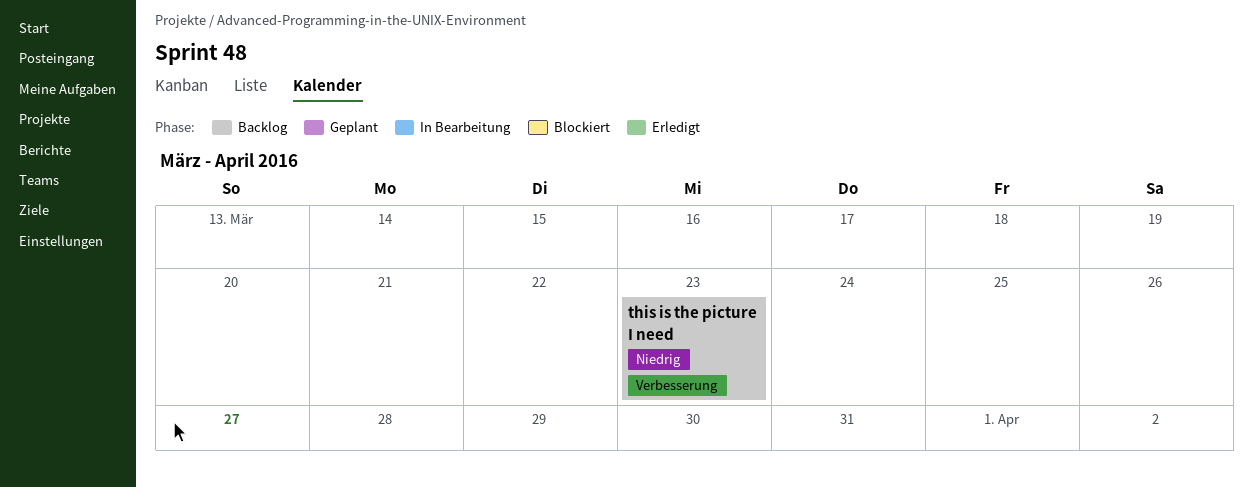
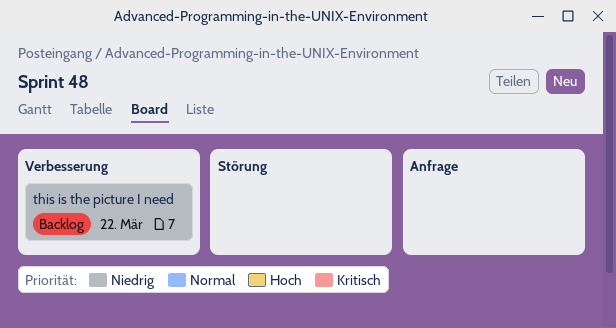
this is the picture I need, due: Mar 23 -> Mar 22

